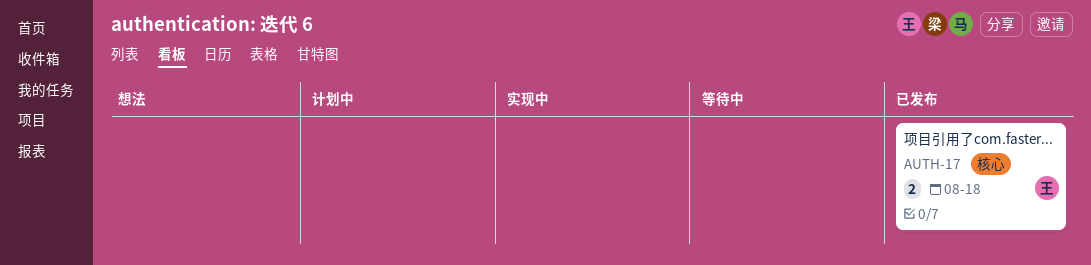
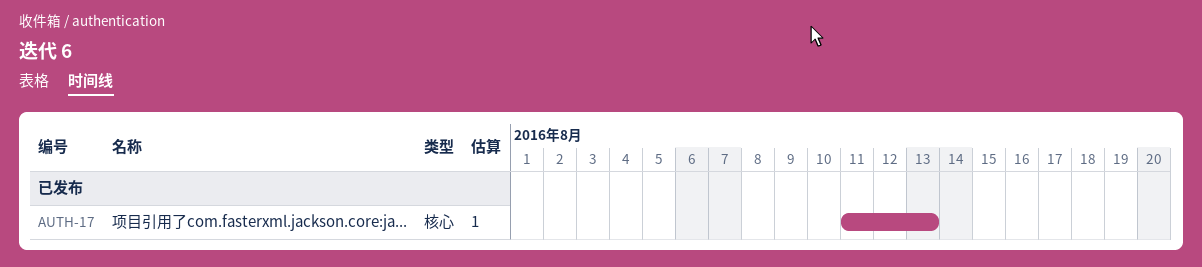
AUTH-17, estimate: 2 -> 1
AUTH-17, due: Aug 18 -> Aug 13

